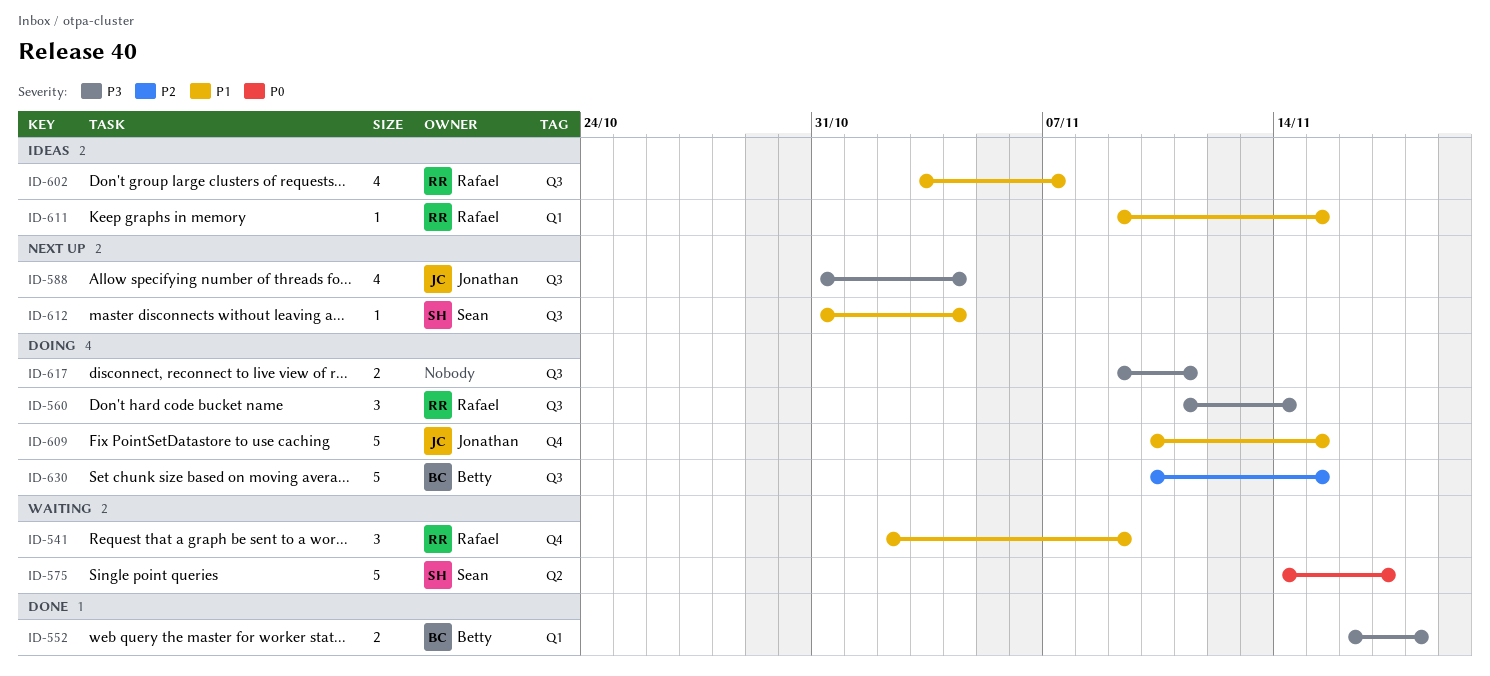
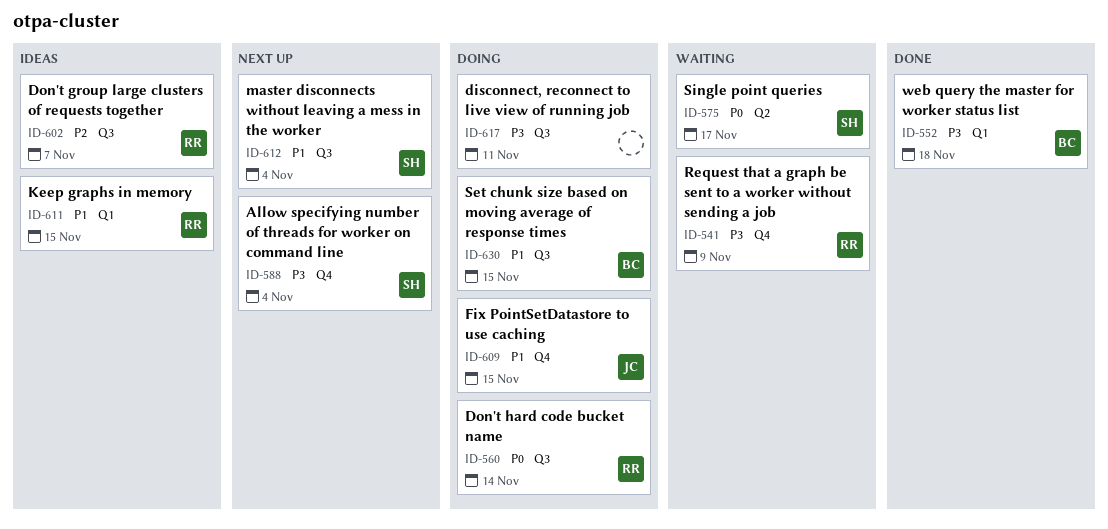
ID-541, priority: P1 -> P3
ID-560, priority: P3 -> P0
ID-588, owner: Jonathan -> Sean
ID-588, label: Q3 -> Q4
ID-602, priority: P1 -> P2
ID-630, priority: P2 -> P1

